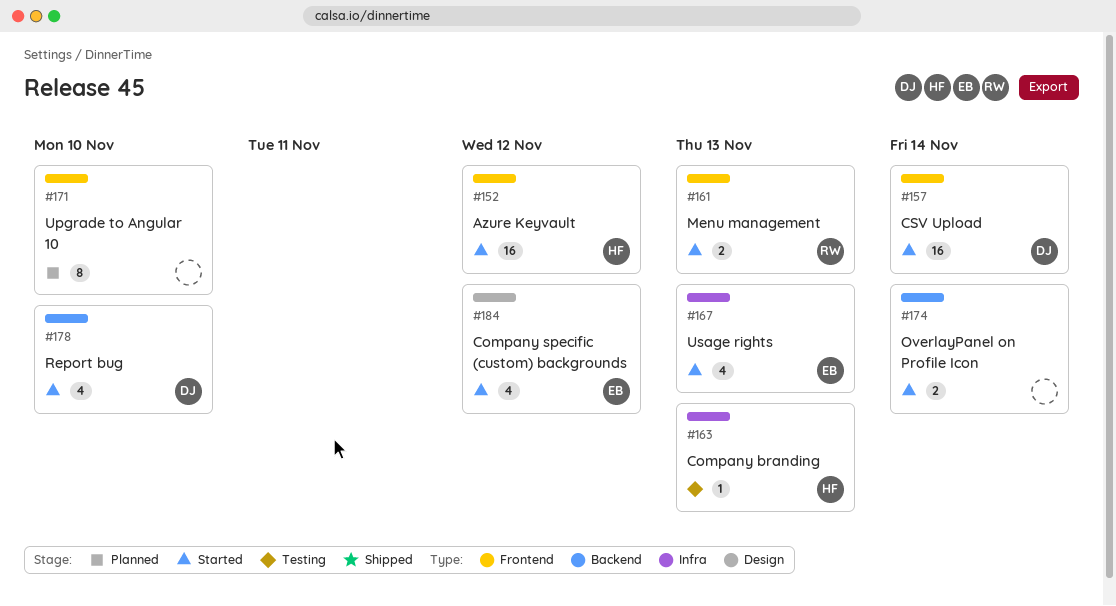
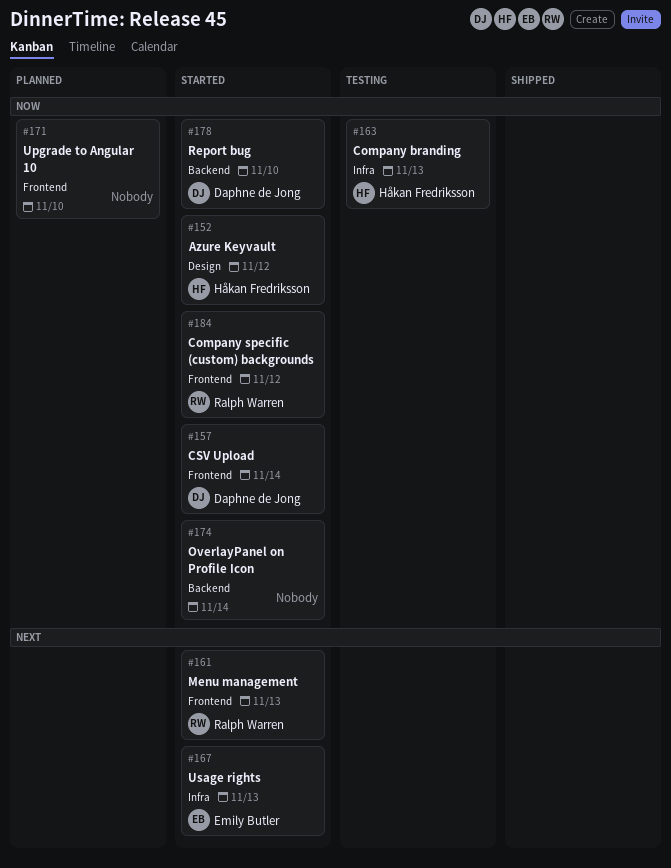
#152, label: Frontend -> Design
#184, owner: Emily Butler -> Ralph Warren
#184, label: Design -> Frontend

